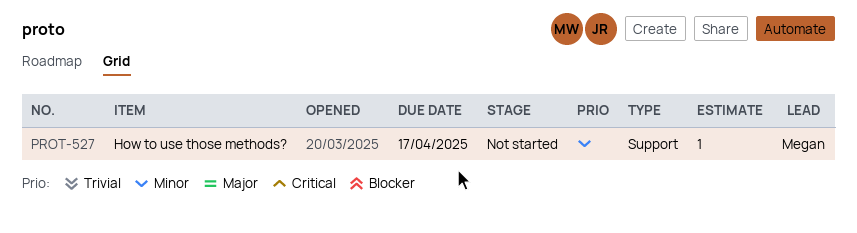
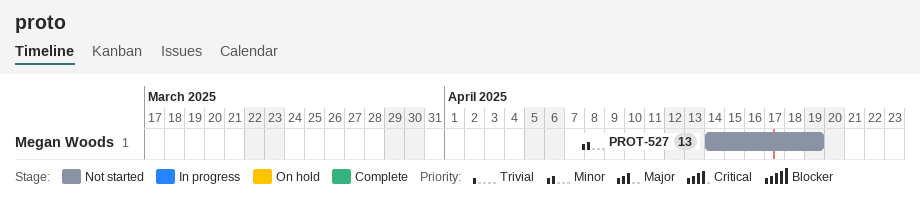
PROT-527, estimate: 1 -> 13
PROT-527, due: Apr 17 -> Apr 19

